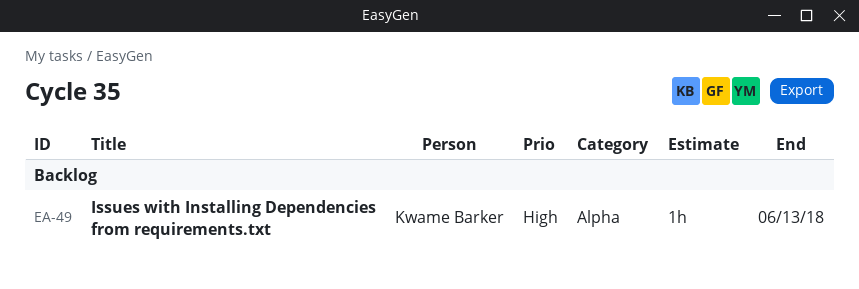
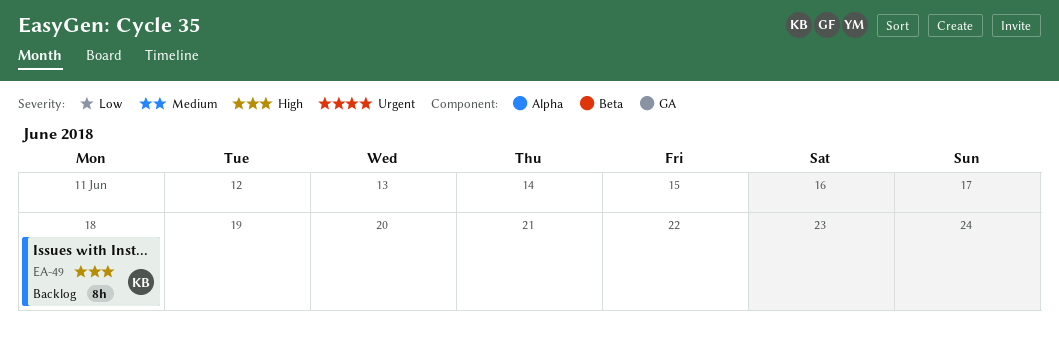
EA-49, estimate: 1h -> 8h
EA-49, due: Jun 13 -> Jun 18

